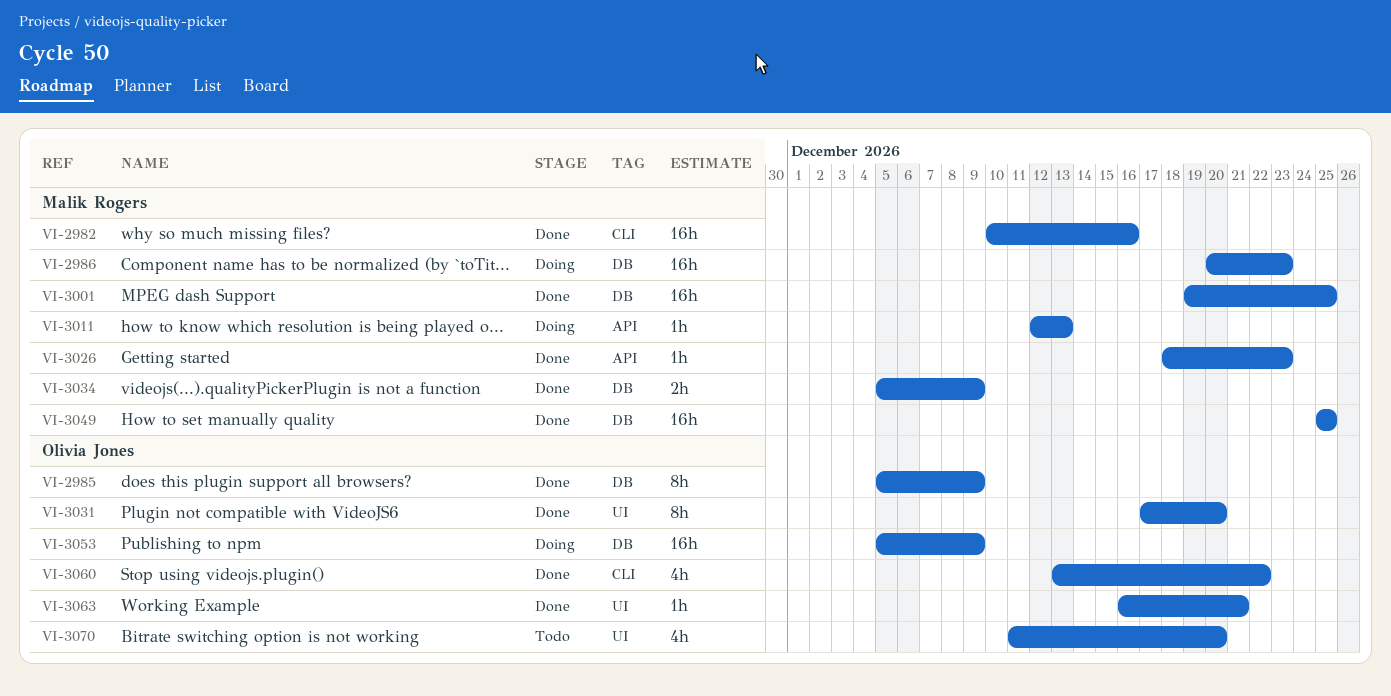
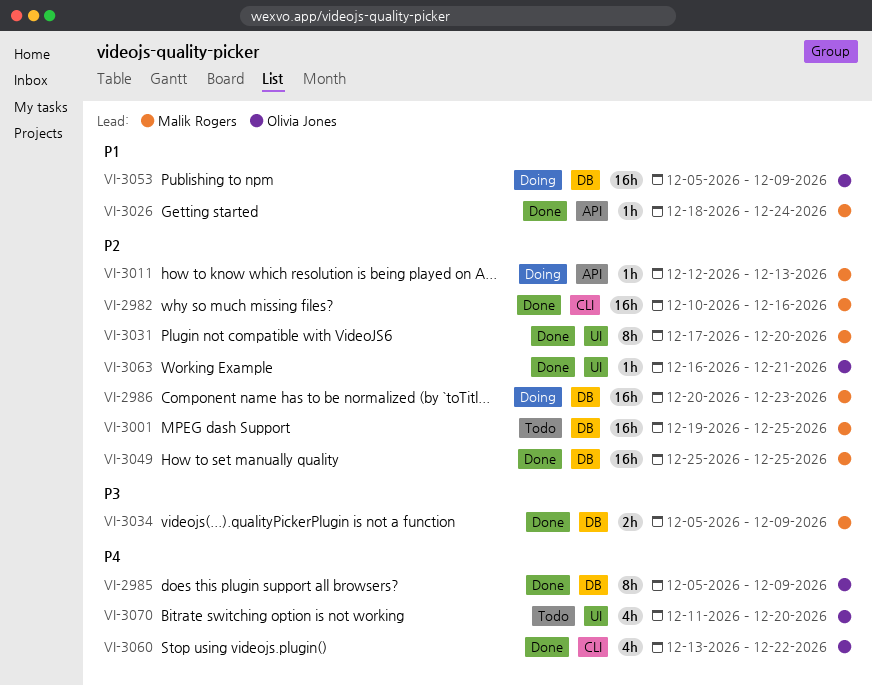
VI-3001, status: Done -> Todo
VI-3026, due: Dec 23 -> Dec 24
VI-3031, owner: Olivia Jones -> Malik Rogers

